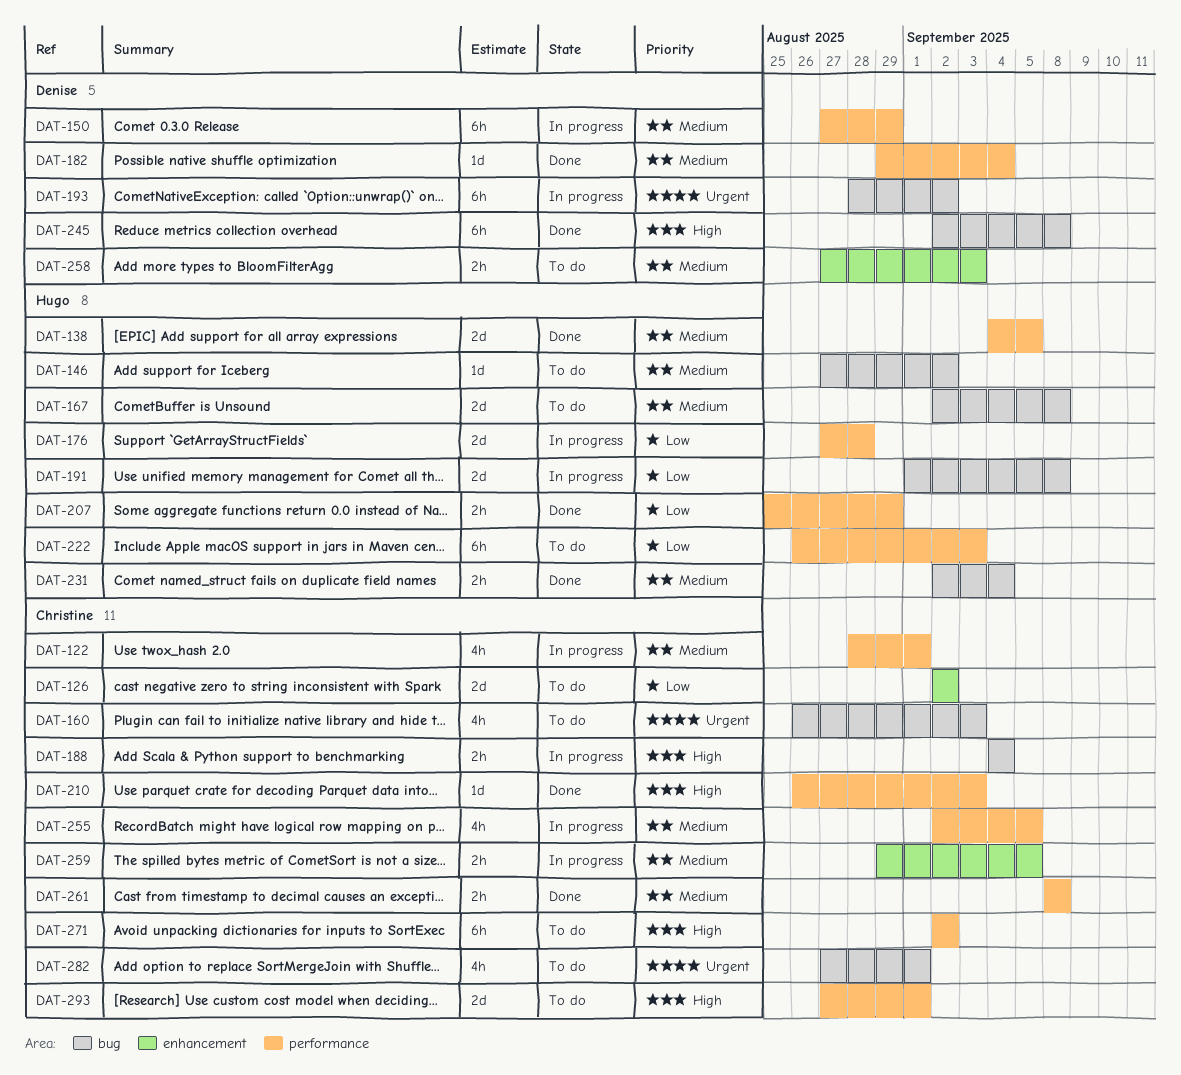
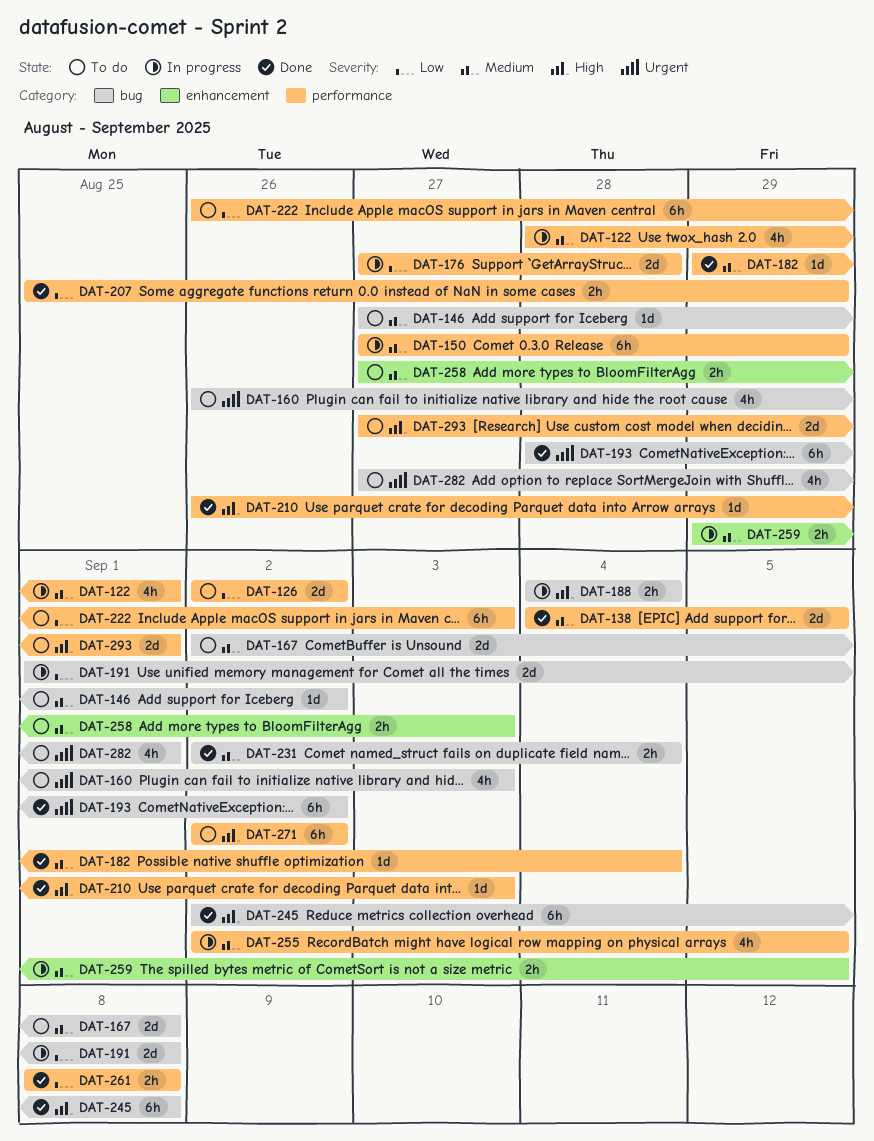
DAT-126, label: enhancement -> performance
DAT-193, status: In progress -> Done
DAT-261, priority: Medium -> Low

